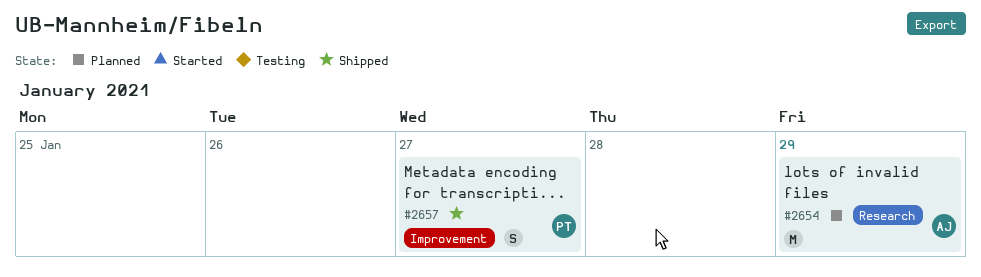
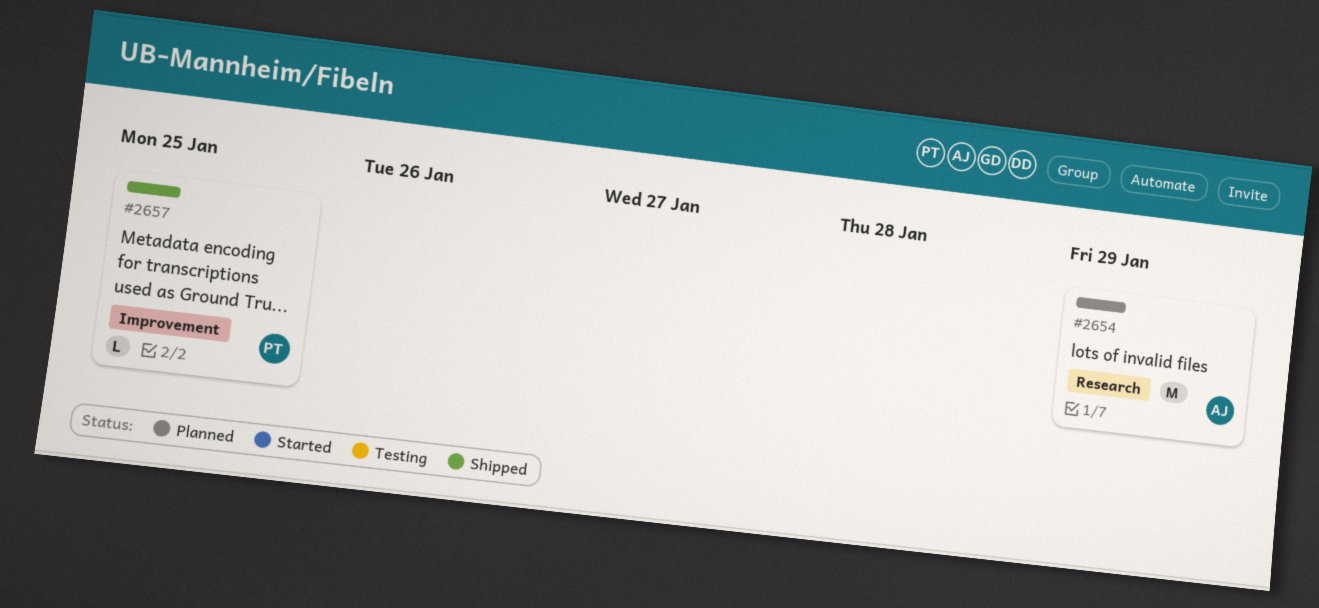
#2657, estimate: S -> L
#2657, due: Jan 27 -> Jan 25

